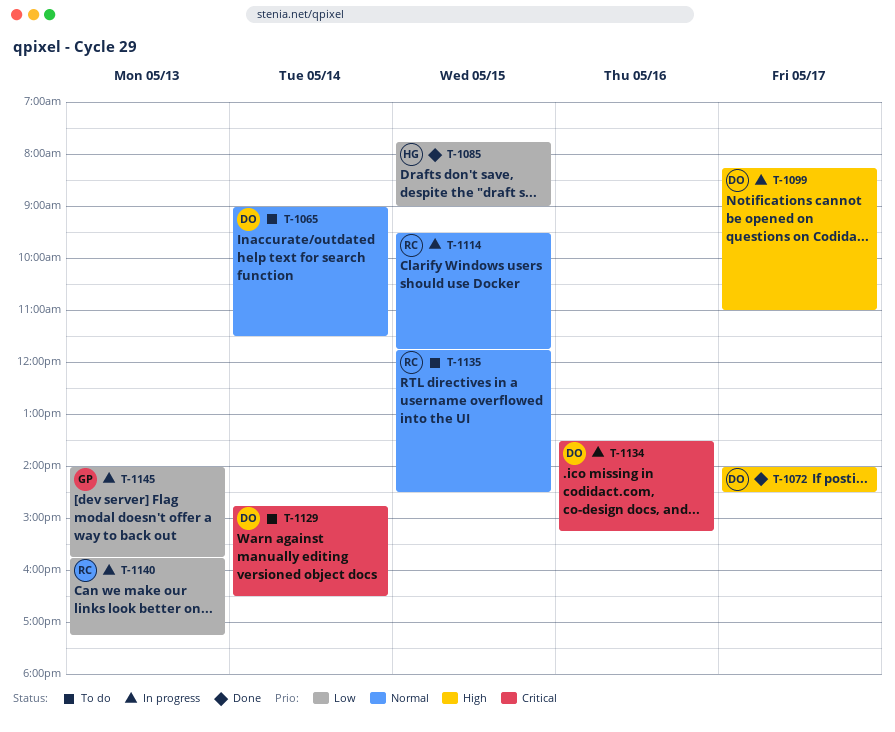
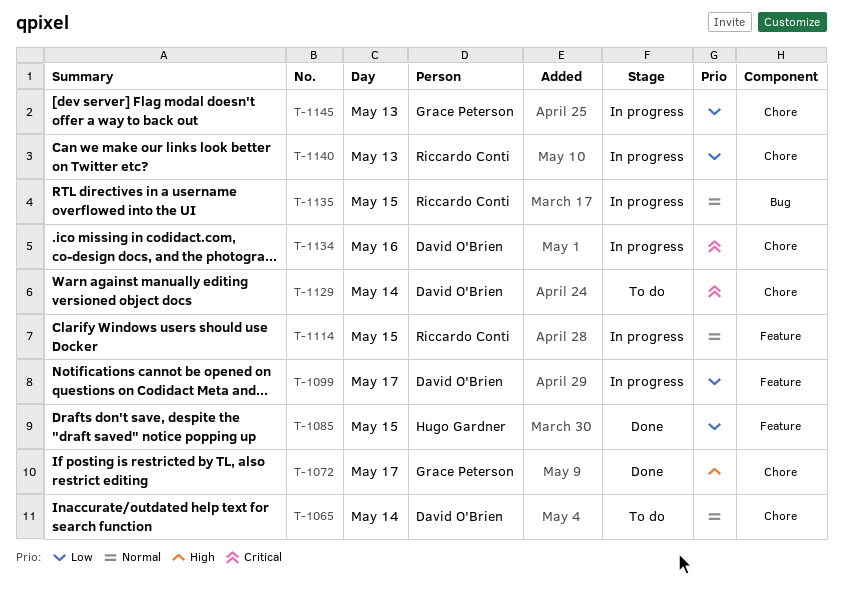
T-1072, owner: David O'Brien -> Grace Peterson
T-1099, priority: High -> Low
T-1135, status: To do -> In progress

